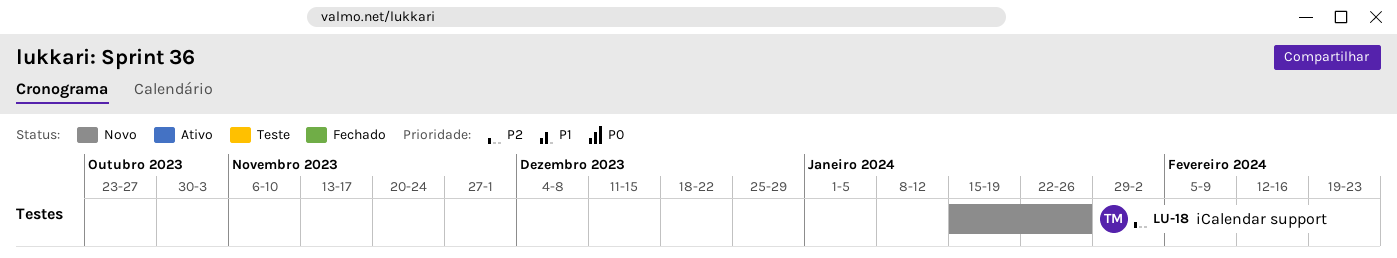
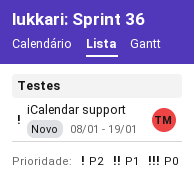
iCalendar support, start: Jan 15 -> Jan 8
iCalendar support, due: Jan 26 -> Jan 19

